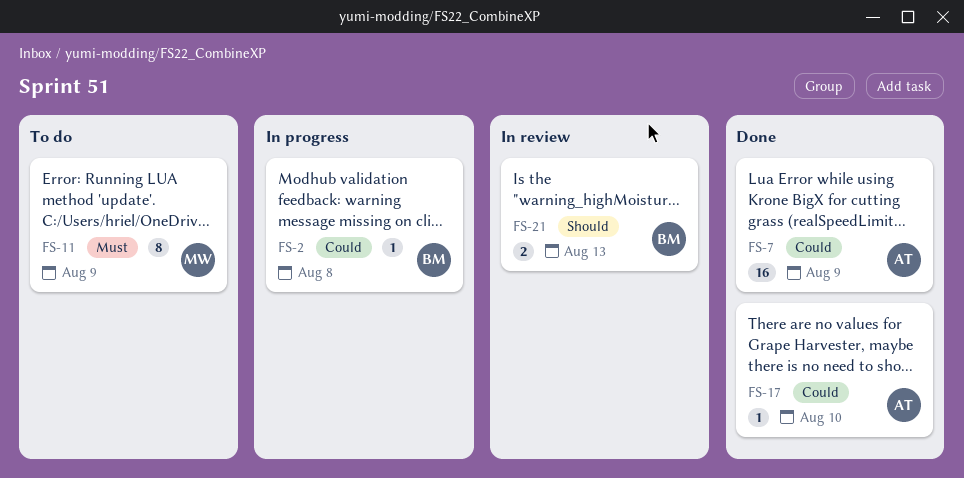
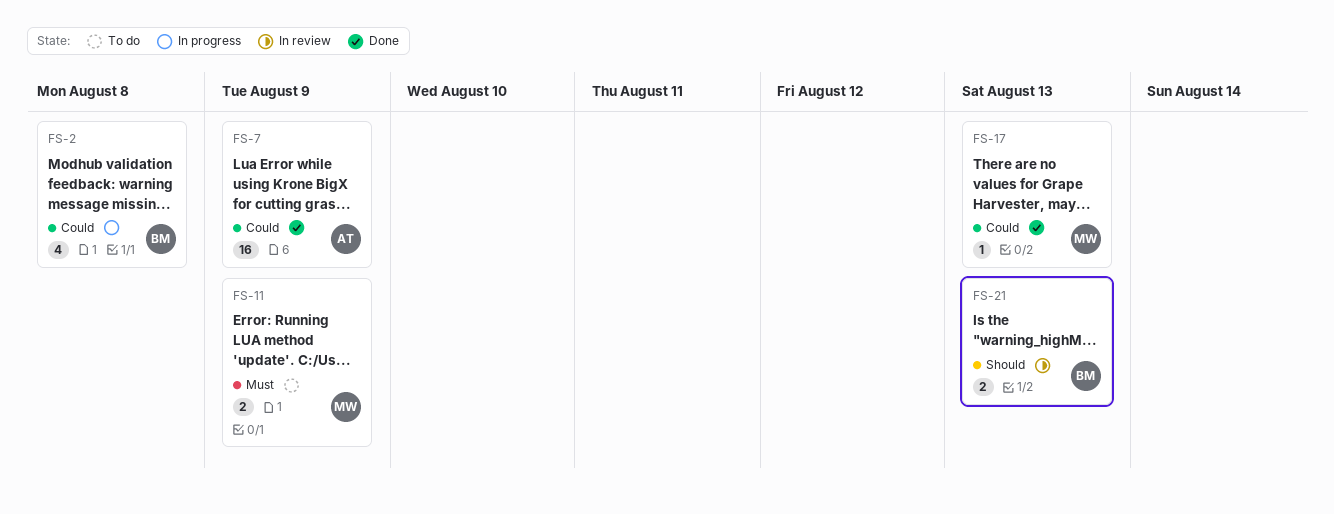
FS-2, estimate: 1 -> 4
FS-11, estimate: 8 -> 2
FS-17, owner: AT -> MW
FS-17, due: Aug 10 -> Aug 13

